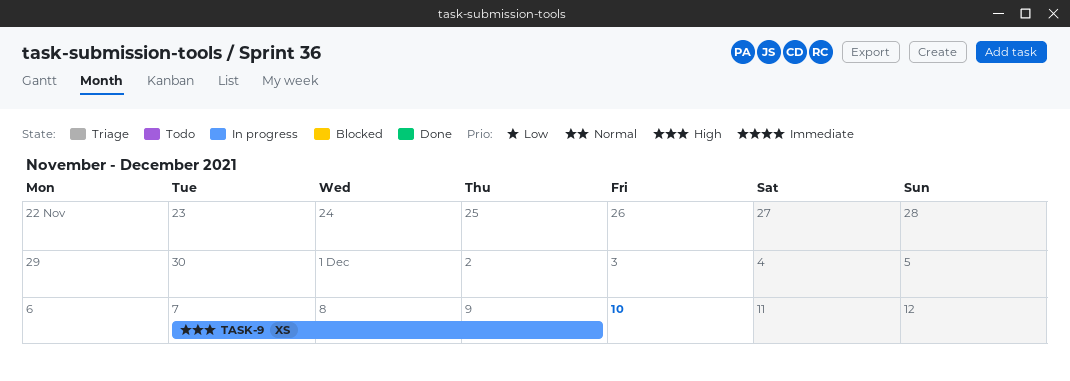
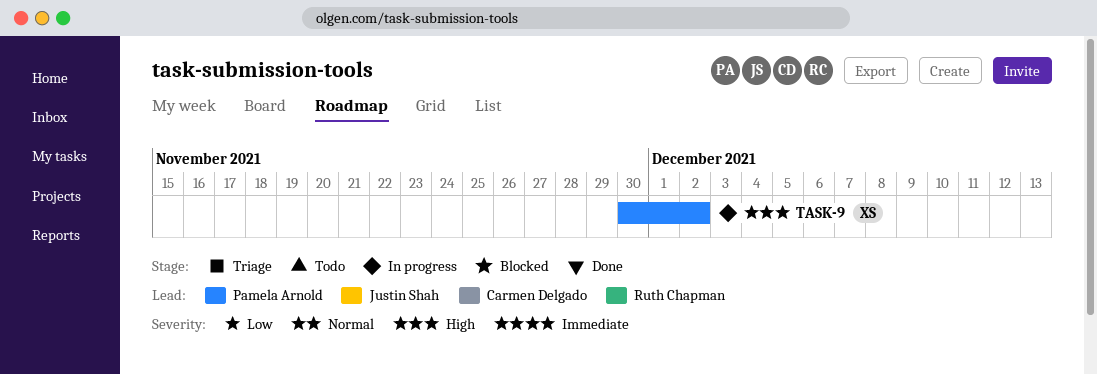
TASK-9, start: Dec 7 -> Nov 30
TASK-9, due: Dec 9 -> Dec 2

